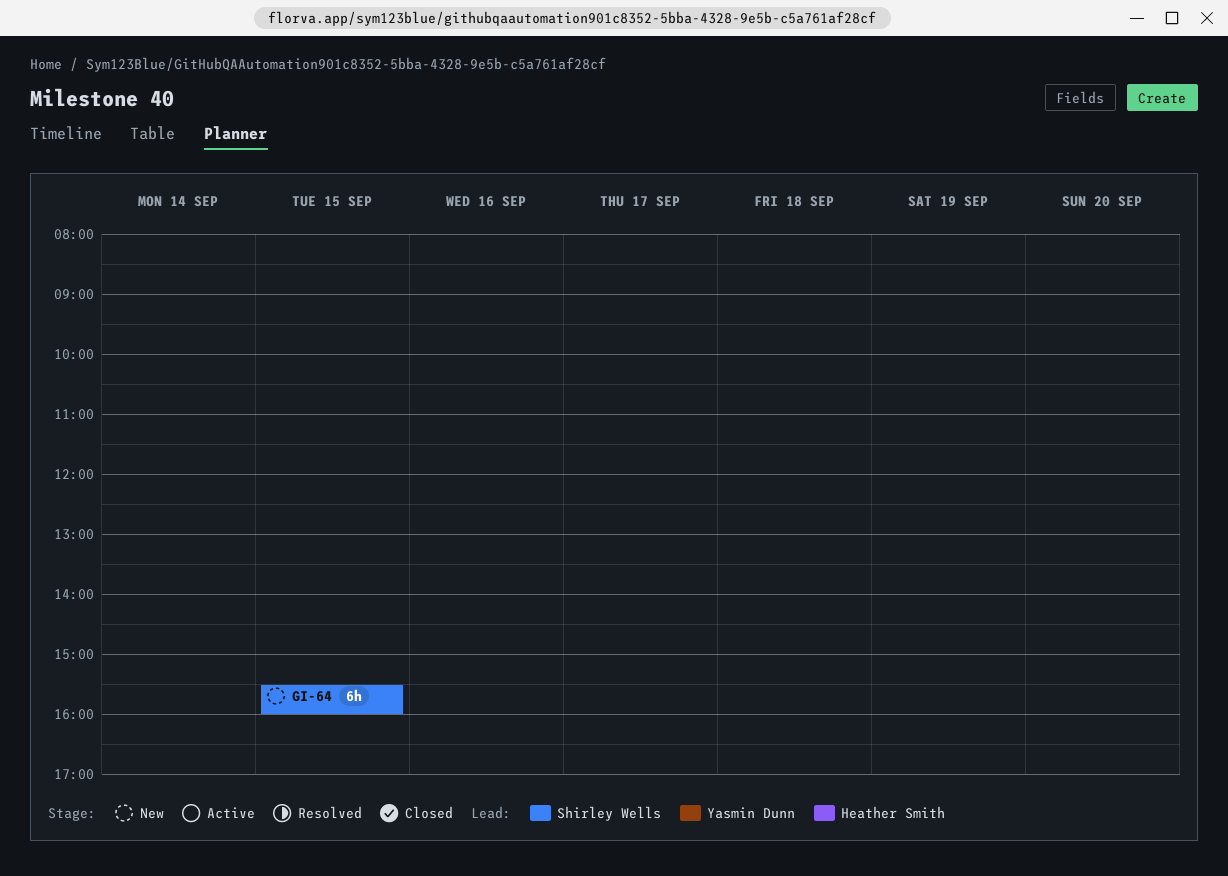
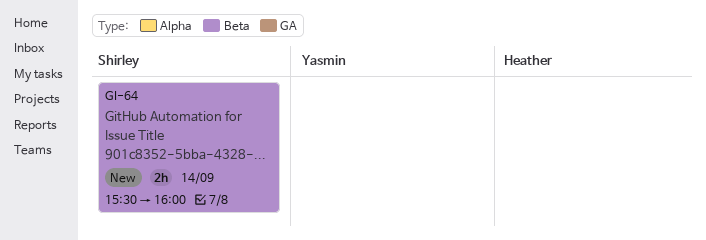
GI-64, estimate: 6h -> 2h
GI-64, day: Sep 15 -> Sep 14

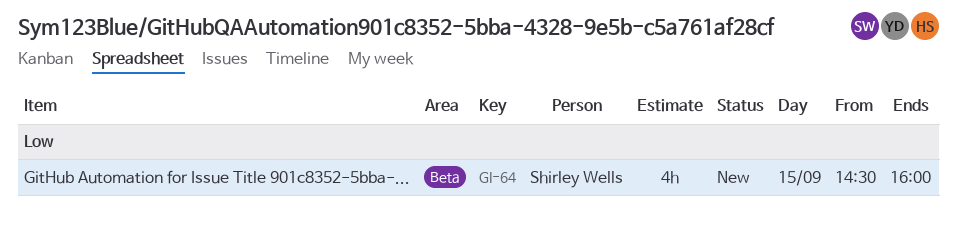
GI-64, estimate: 2h -> 4h
GI-64, day: Sep 14 -> Sep 15
GI-64, begins: 15:30 -> 14:30

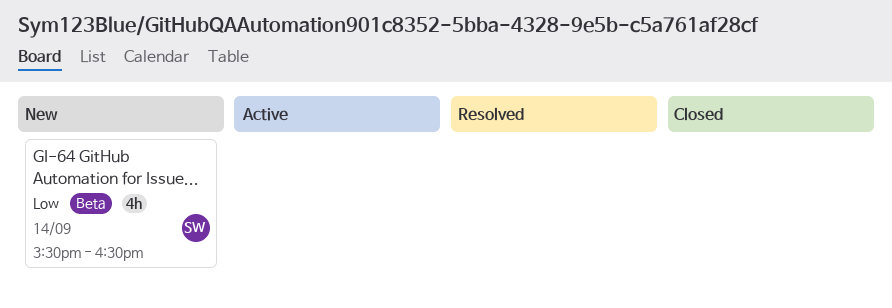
GI-64, day: Sep 15 -> Sep 14
GI-64, begins: 14:30 -> 15:30
GI-64, ends: 16:00 -> 16:30

